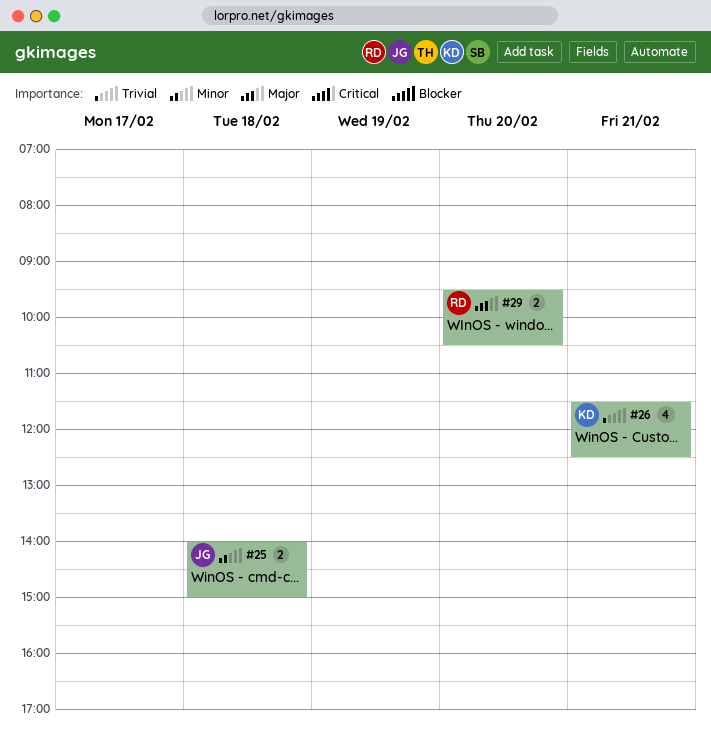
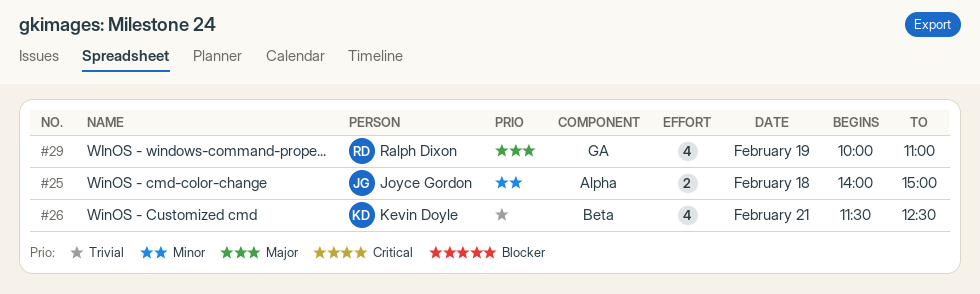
#29, estimate: 2 -> 4
#29, day: Feb 20 -> Feb 19
#29, begins: 09:30 -> 10:00
#29, ends: 10:30 -> 11:00

